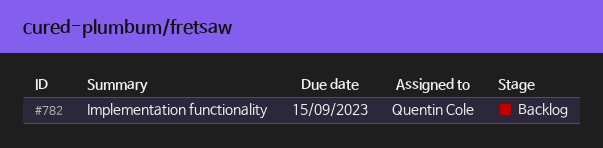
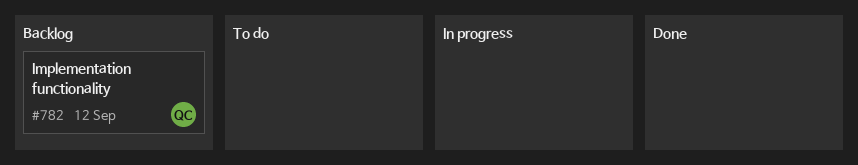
#782, due: Sep 15 -> Sep 12

